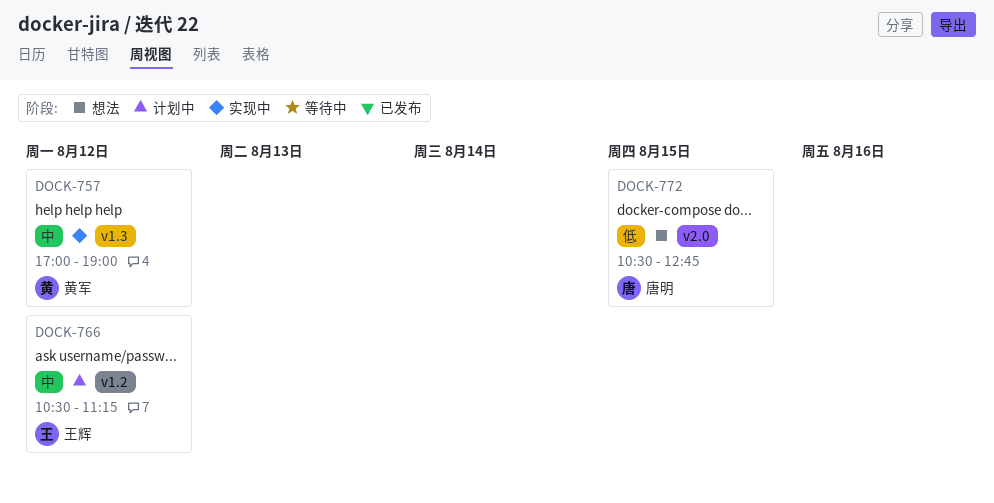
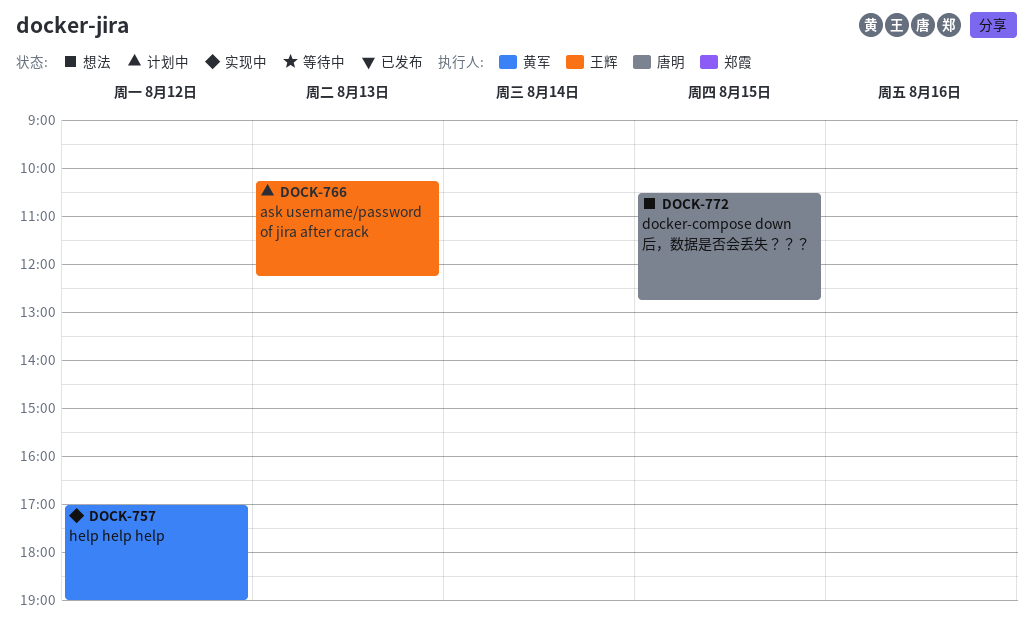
DOCK-766, day: Aug 12 -> Aug 13
DOCK-766, begins: 10:30 -> 10:15
DOCK-766, ends: 11:15 -> 12:15

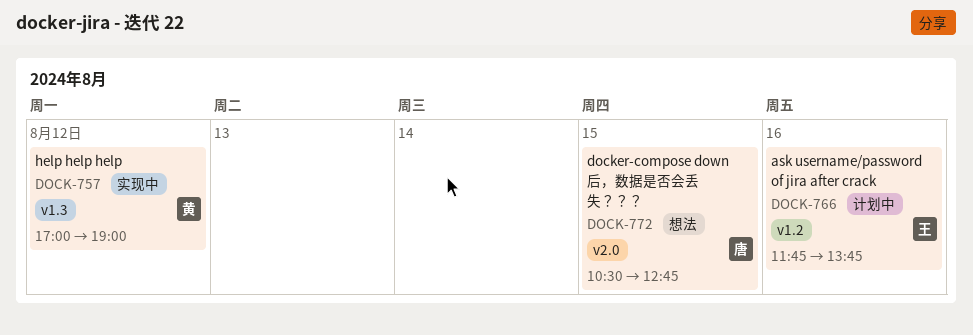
DOCK-766, day: Aug 13 -> Aug 16
DOCK-766, begins: 10:15 -> 11:45
DOCK-766, ends: 12:15 -> 13:45

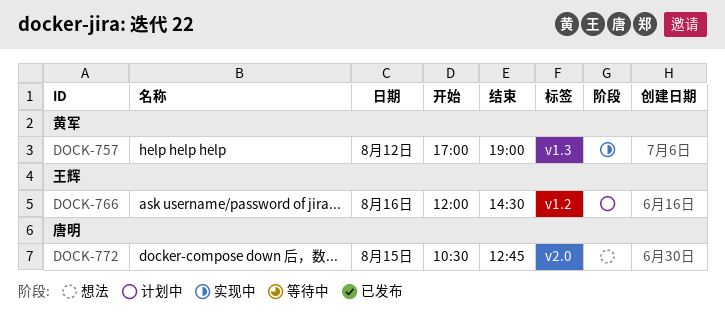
DOCK-766, begins: 11:45 -> 12:00
DOCK-766, ends: 13:45 -> 14:30

